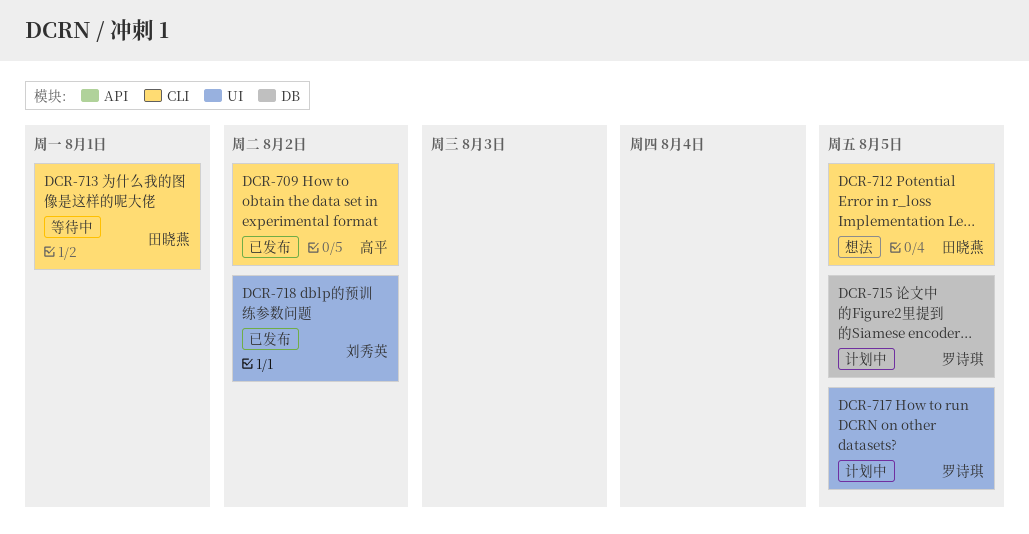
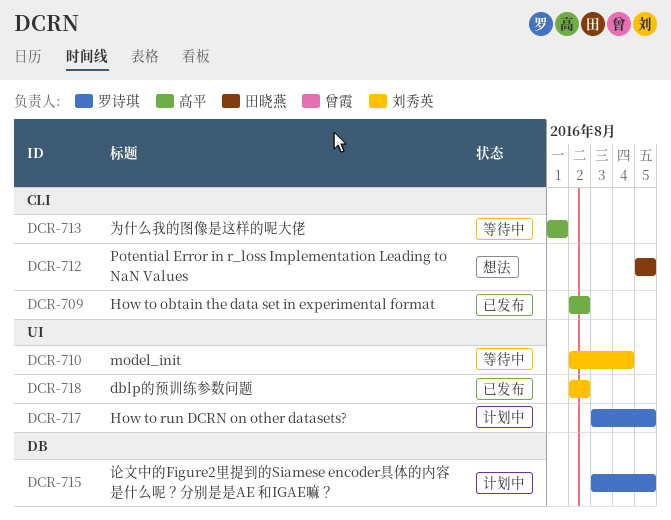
DCR-710: none -> present
DCR-713, owner: 田晓燕 -> 高平

